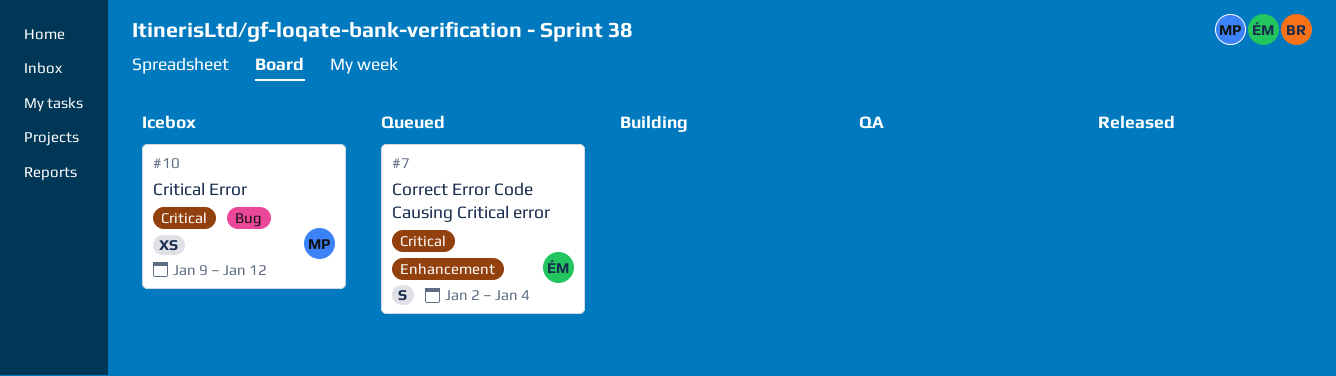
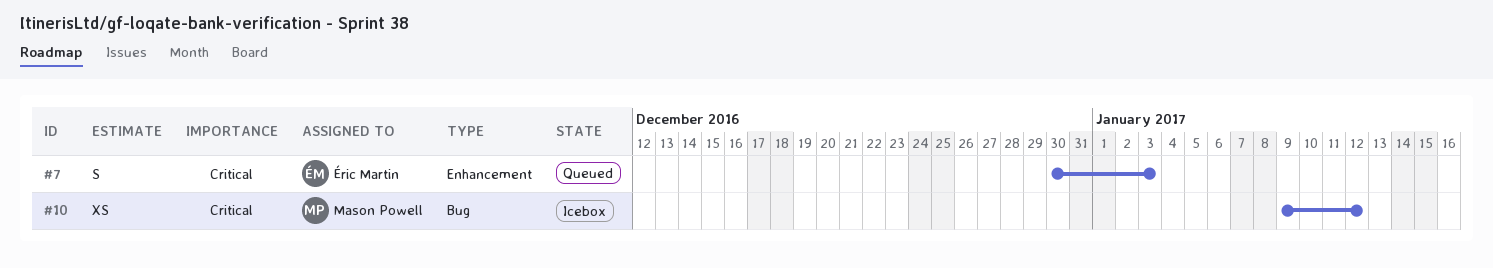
#7, start: Jan 2 -> Dec 30
#7, due: Jan 4 -> Jan 3

